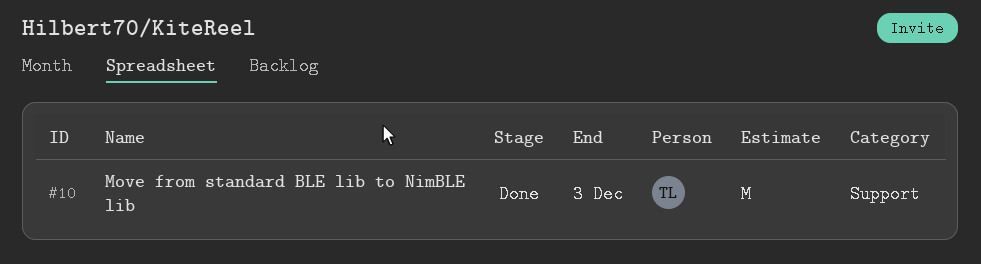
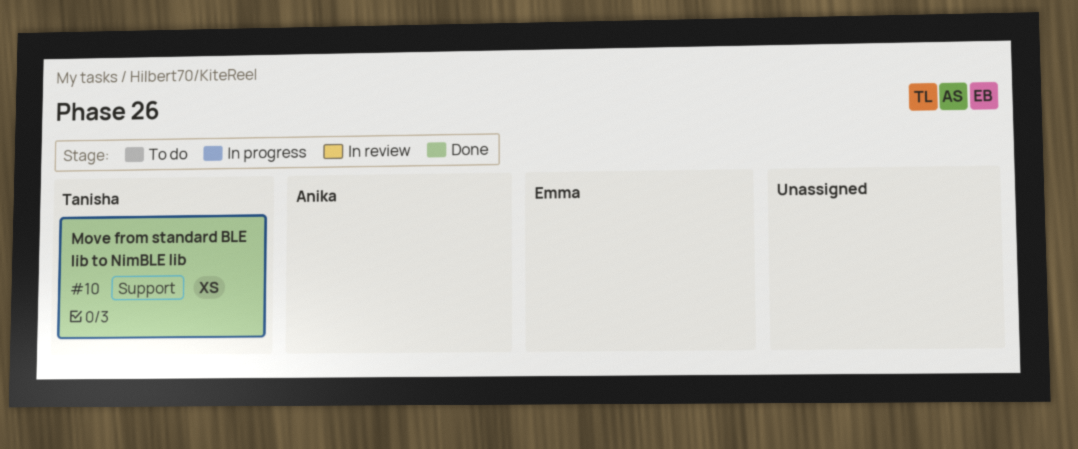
#10, estimate: M -> XS

